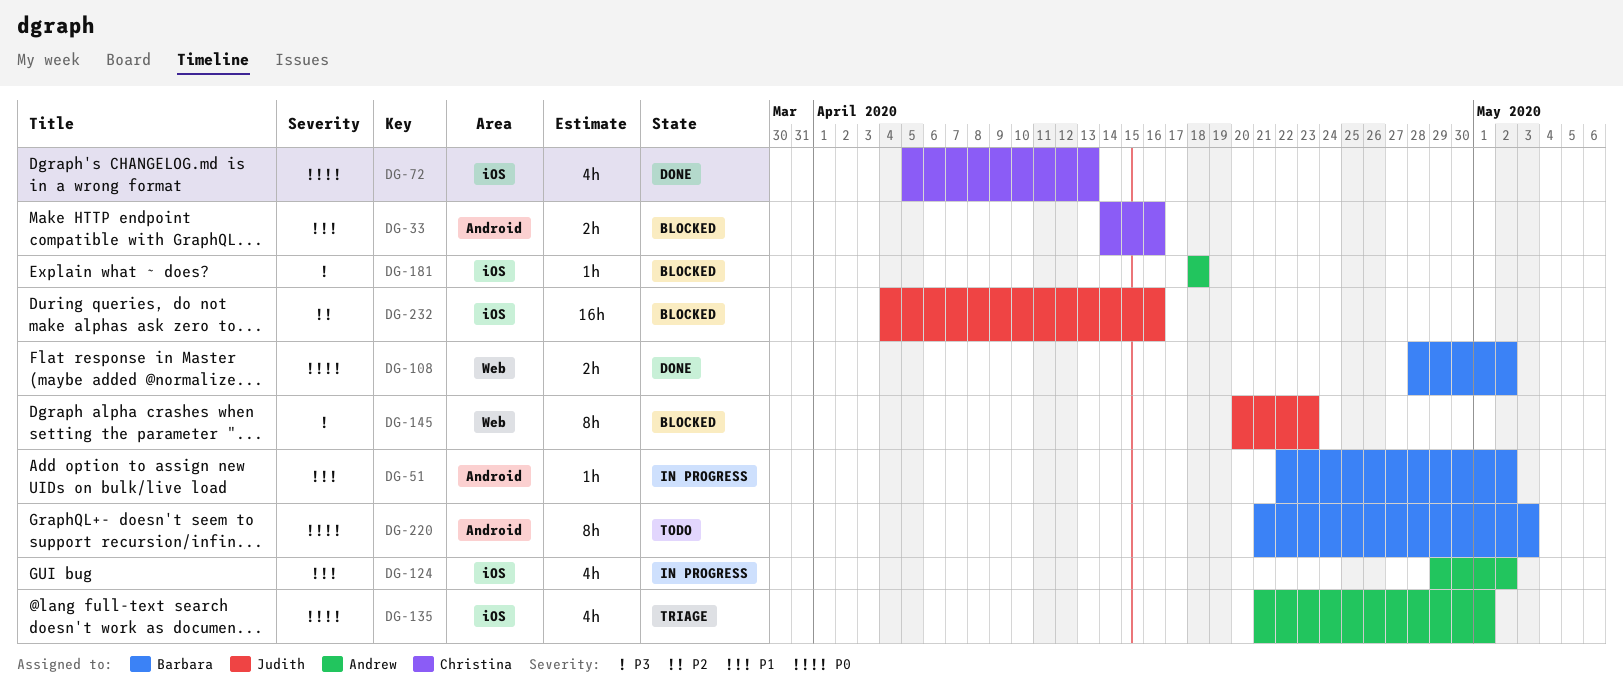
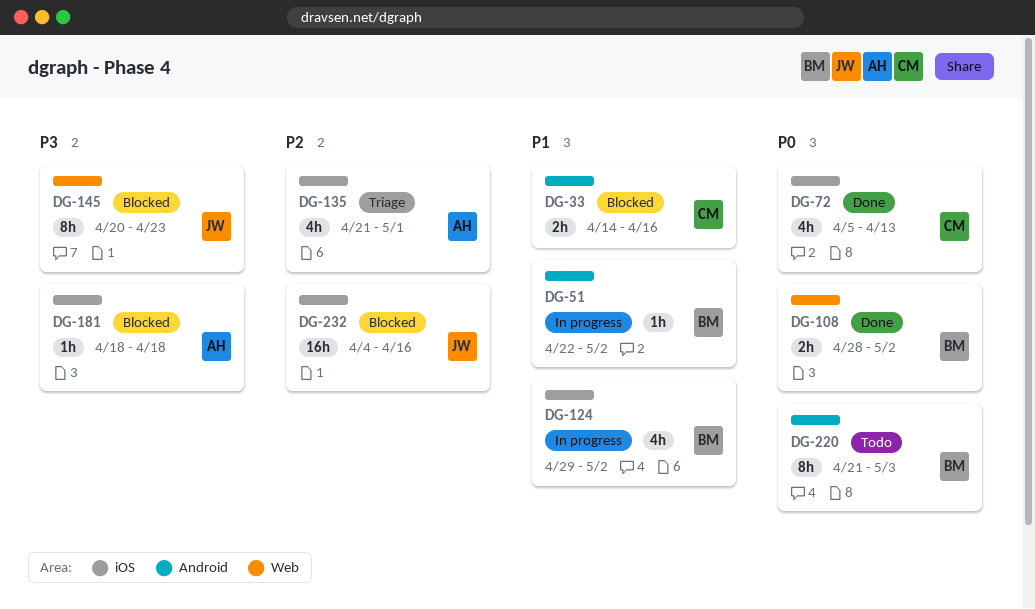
DG-124, owner: Andrew -> Barbara
DG-135, priority: P0 -> P2

